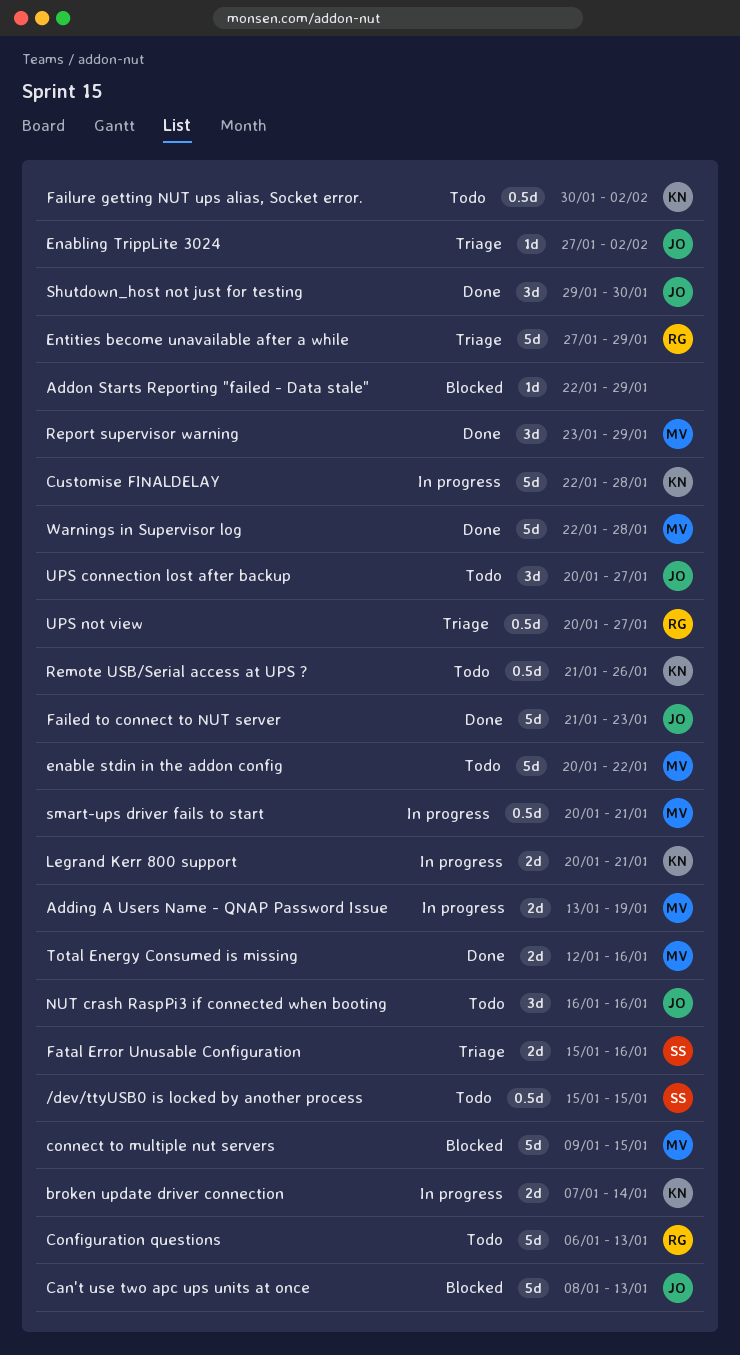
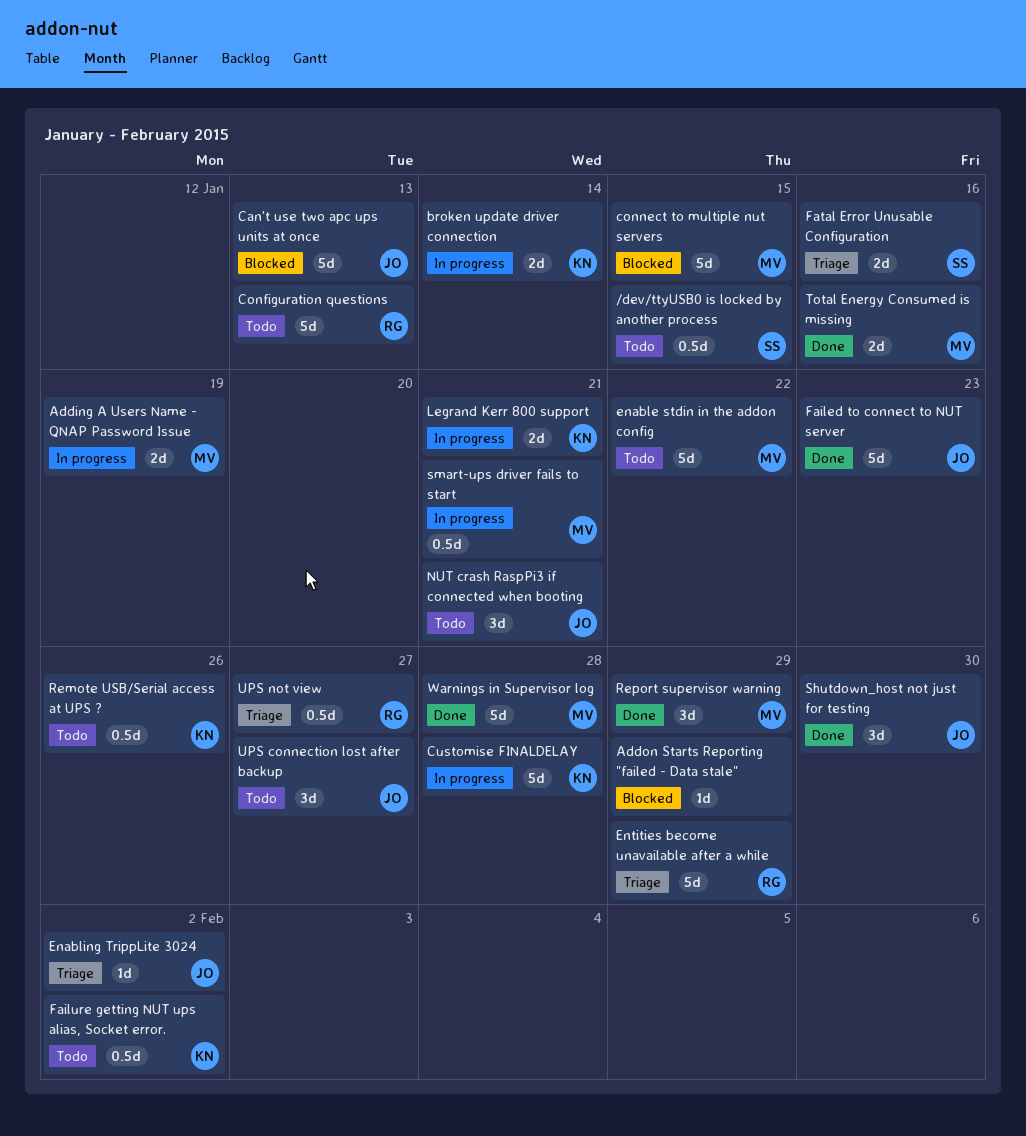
NUT crash RaspPi3 if connected when booting, due: Jan 16 -> Jan 21

